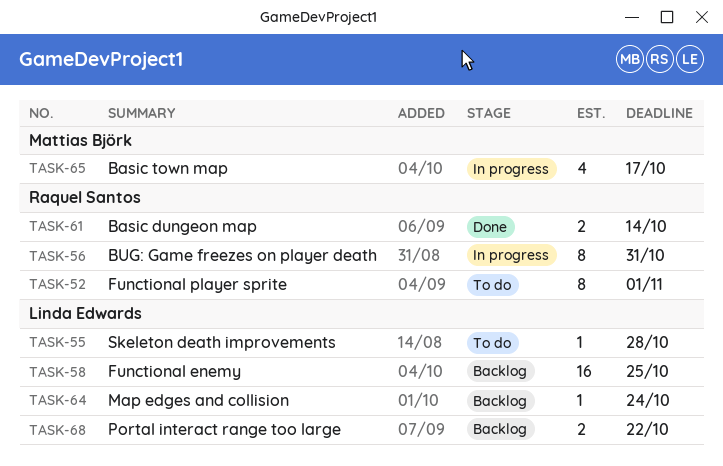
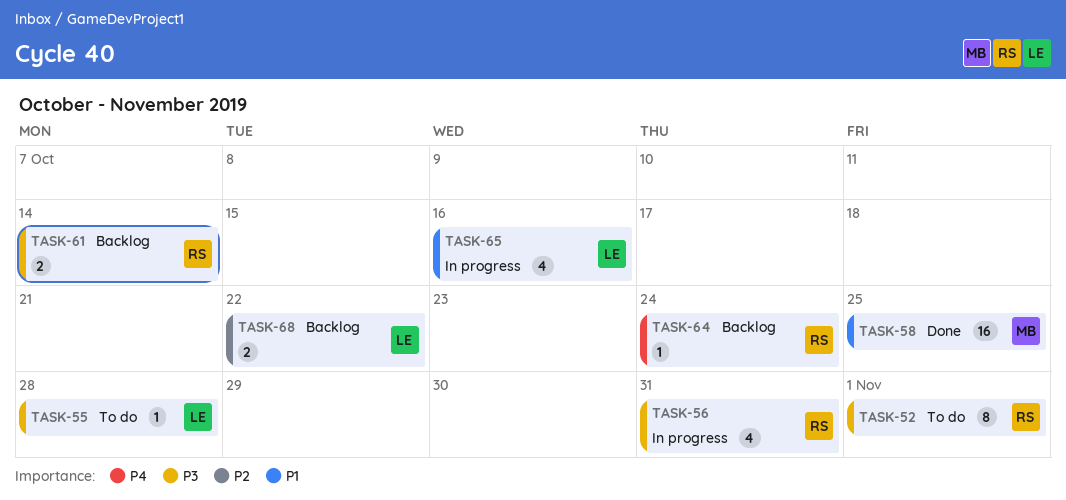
TASK-56, estimate: 8 -> 4
TASK-58, status: Backlog -> Done
TASK-58, owner: Linda Edwards -> Mattias Björk
TASK-61, status: Done -> Backlog
TASK-64, owner: Linda Edwards -> Raquel Santos
TASK-65, owner: Mattias Björk -> Linda Edwards
TASK-65, due: Oct 17 -> Oct 16

